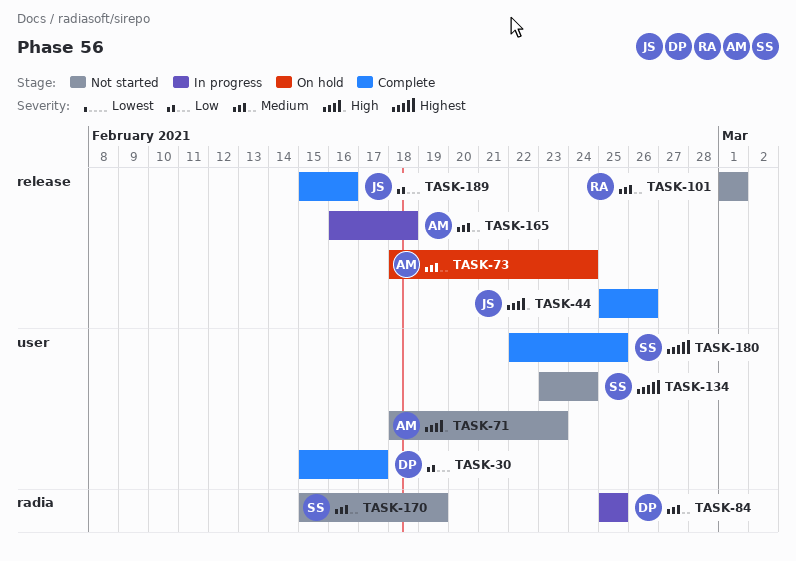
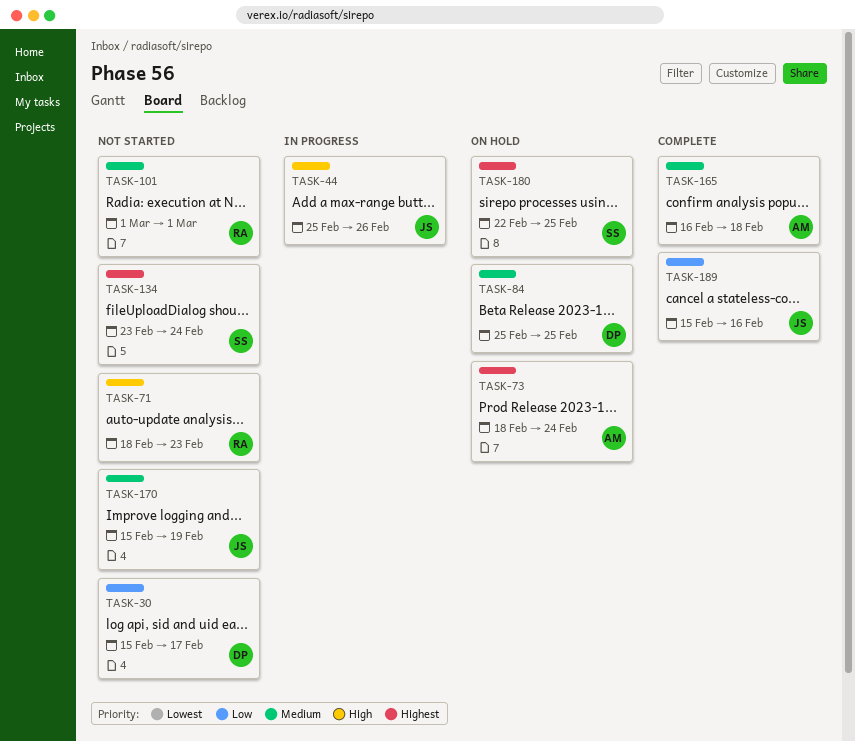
TASK-30, status: Complete -> Not started
TASK-44, status: Complete -> In progress
TASK-71, owner: AM -> RA
TASK-73, priority: Medium -> Highest
TASK-84, status: In progress -> On hold
TASK-165, status: In progress -> Complete
TASK-170, owner: SS -> JS
TASK-180, status: Complete -> On hold

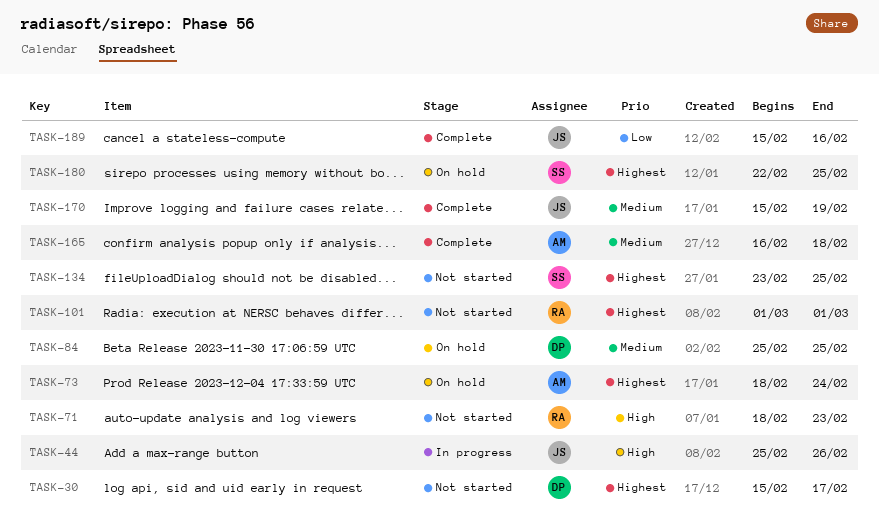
TASK-30, priority: Low -> Highest
TASK-101, priority: Medium -> Highest
TASK-134, due: Feb 24 -> Feb 25
TASK-170, status: Not started -> Complete

